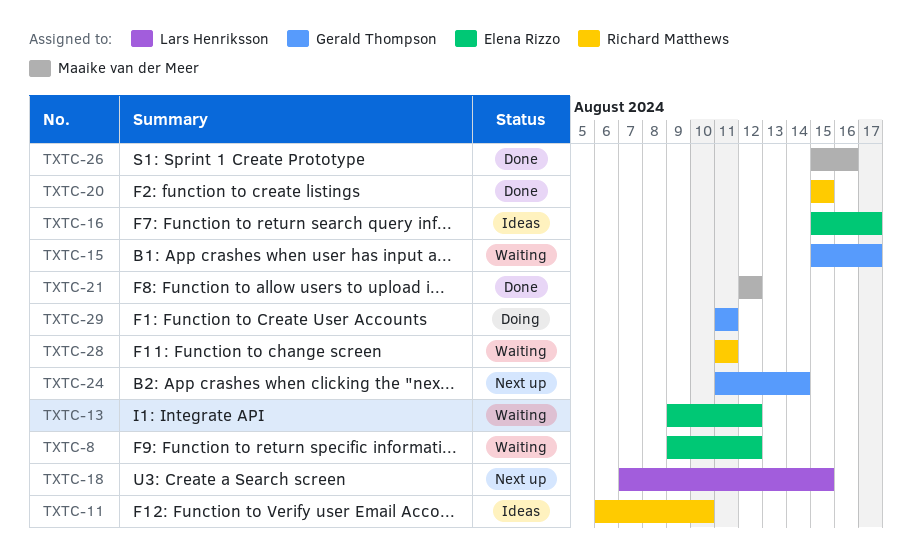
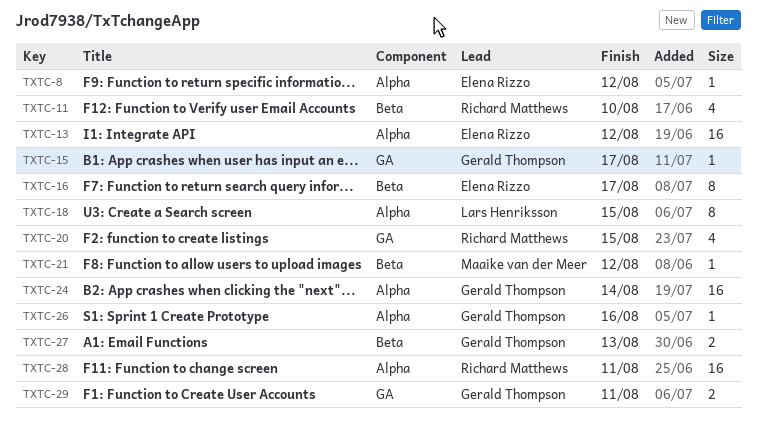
TXTC-26, owner: Maaike van der Meer -> Gerald Thompson
TXTC-27: none -> present

